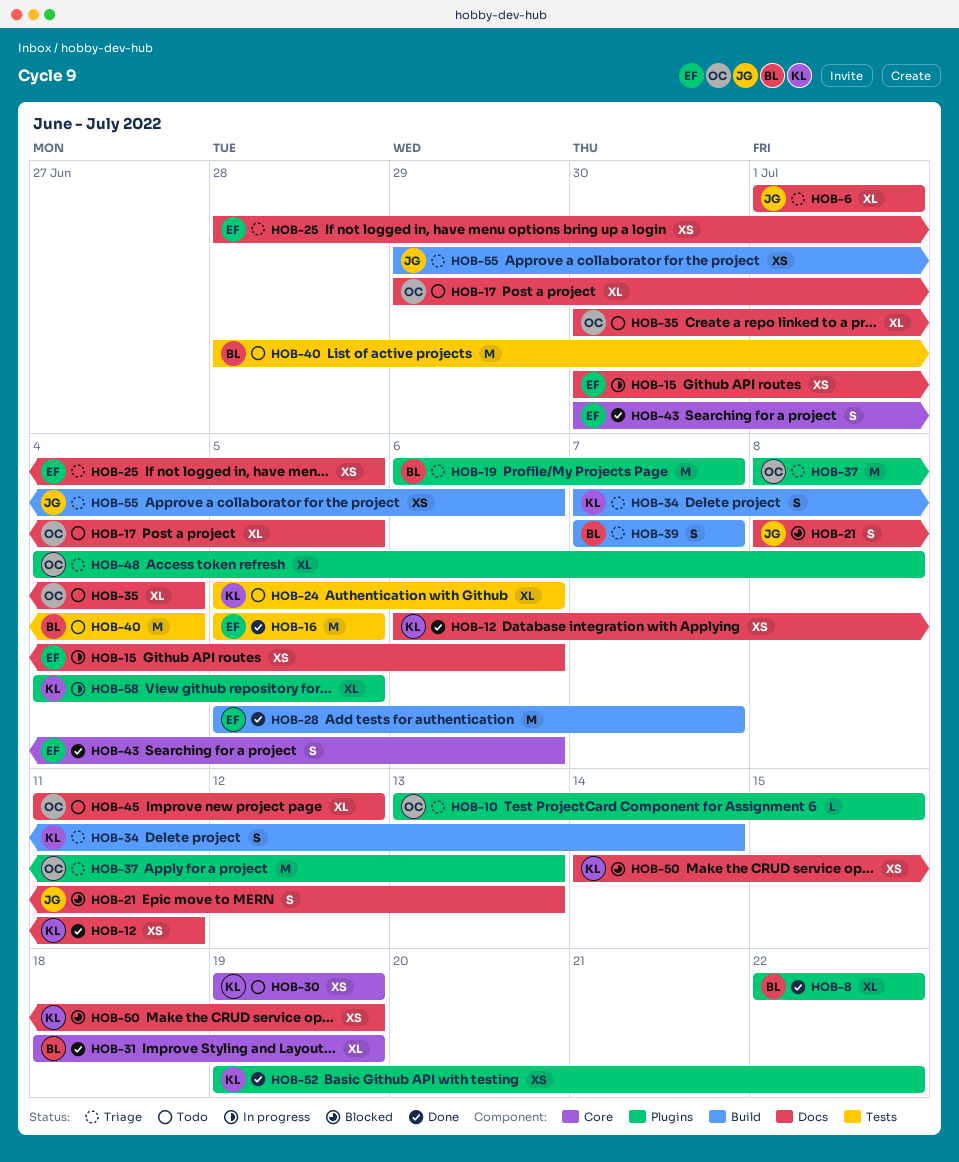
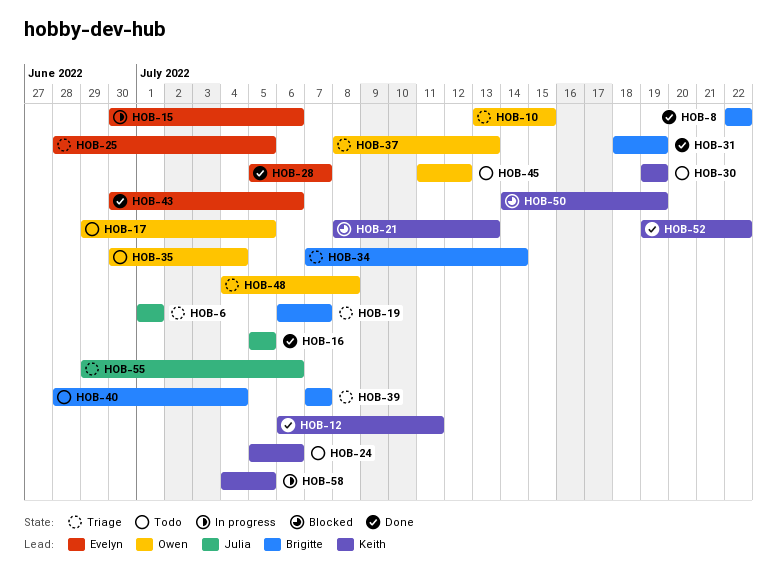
HOB-16, owner: Evelyn -> Julia
HOB-21, owner: Julia -> Keith
HOB-34, owner: Keith -> Brigitte

